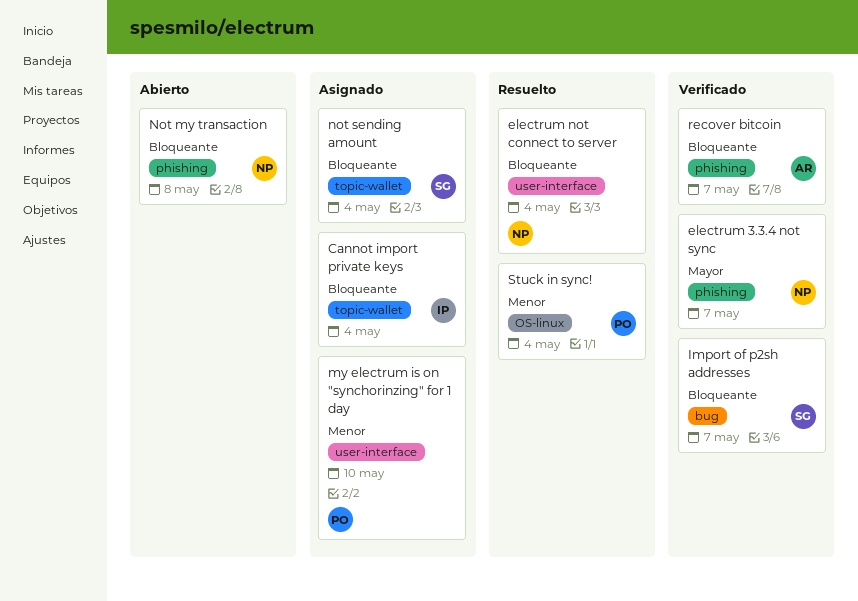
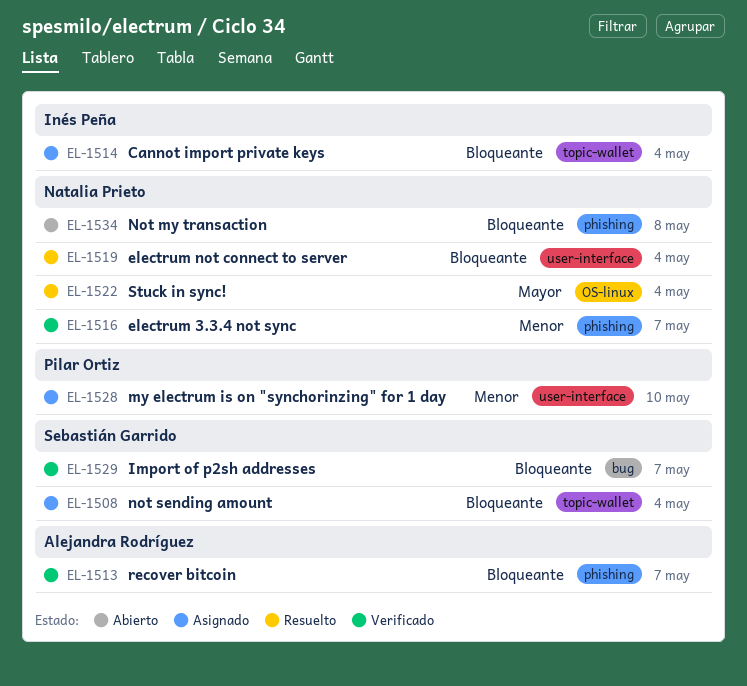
electrum 3.3.4 not sync, priority: Mayor -> Menor
Stuck in sync!, owner: Pilar Ortiz -> Natalia Prieto
Stuck in sync!, priority: Menor -> Mayor

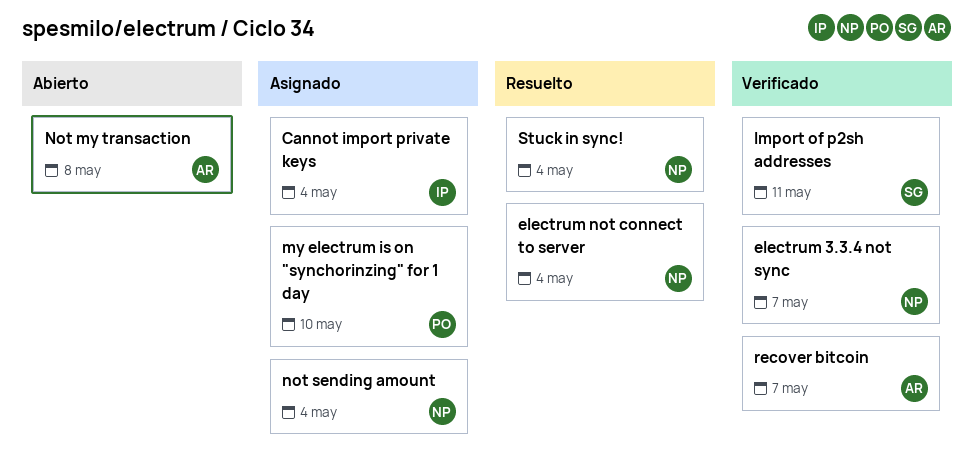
Import of p2sh addresses, due: May 7 -> May 11
Not my transaction, owner: Natalia Prieto -> Alejandra Rodríguez
not sending amount, owner: Sebastián Garrido -> Natalia Prieto

